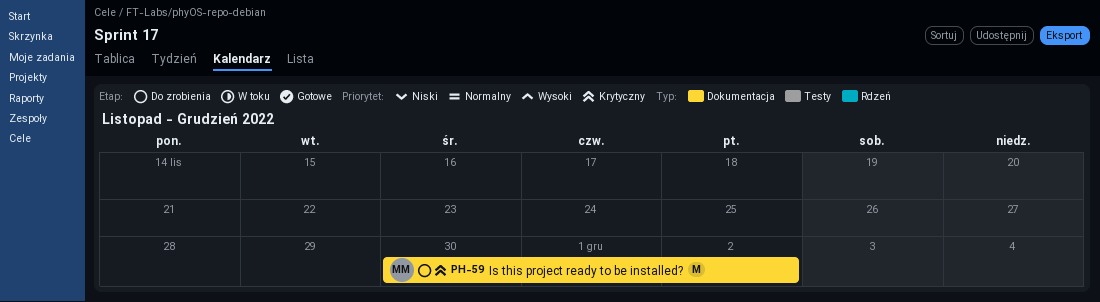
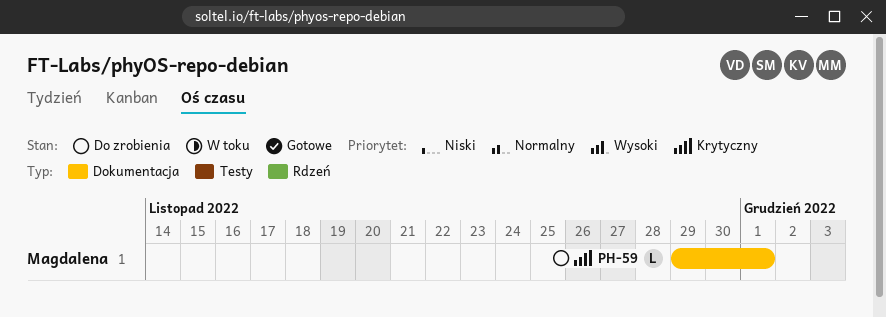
PH-59, estimate: M -> L
PH-59, start: Nov 30 -> Nov 29
PH-59, due: Dec 2 -> Dec 1

